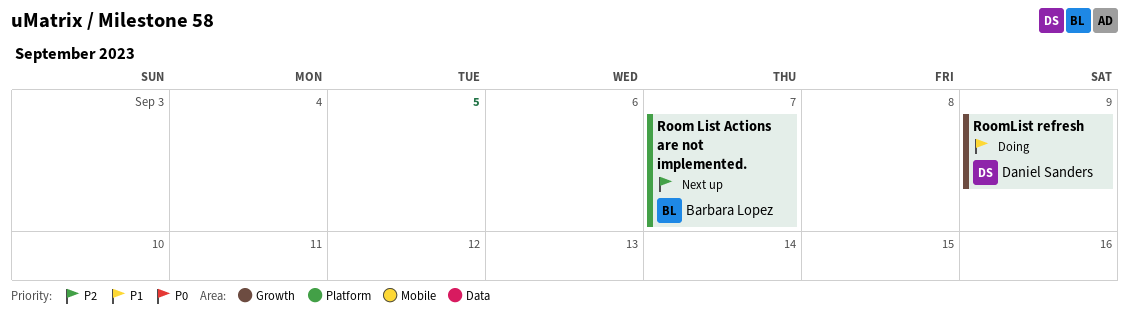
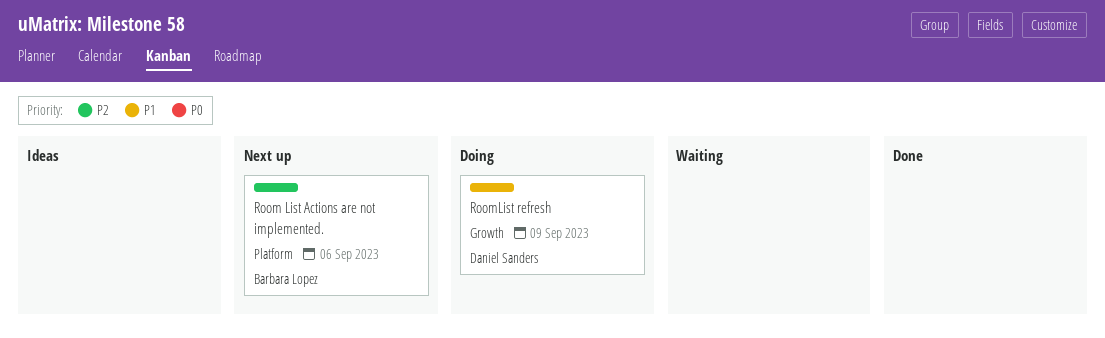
Room List Actions are not implemented., due: Sep 7 -> Sep 6

